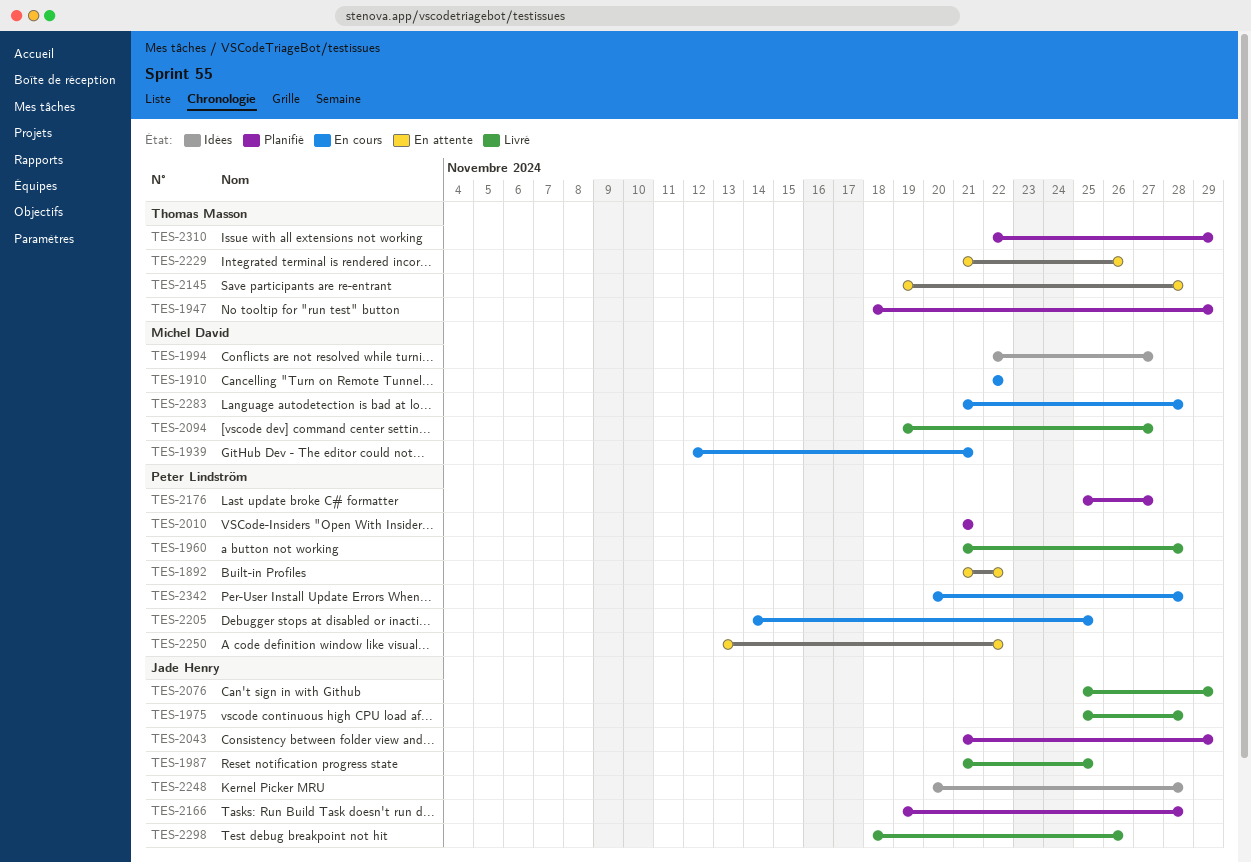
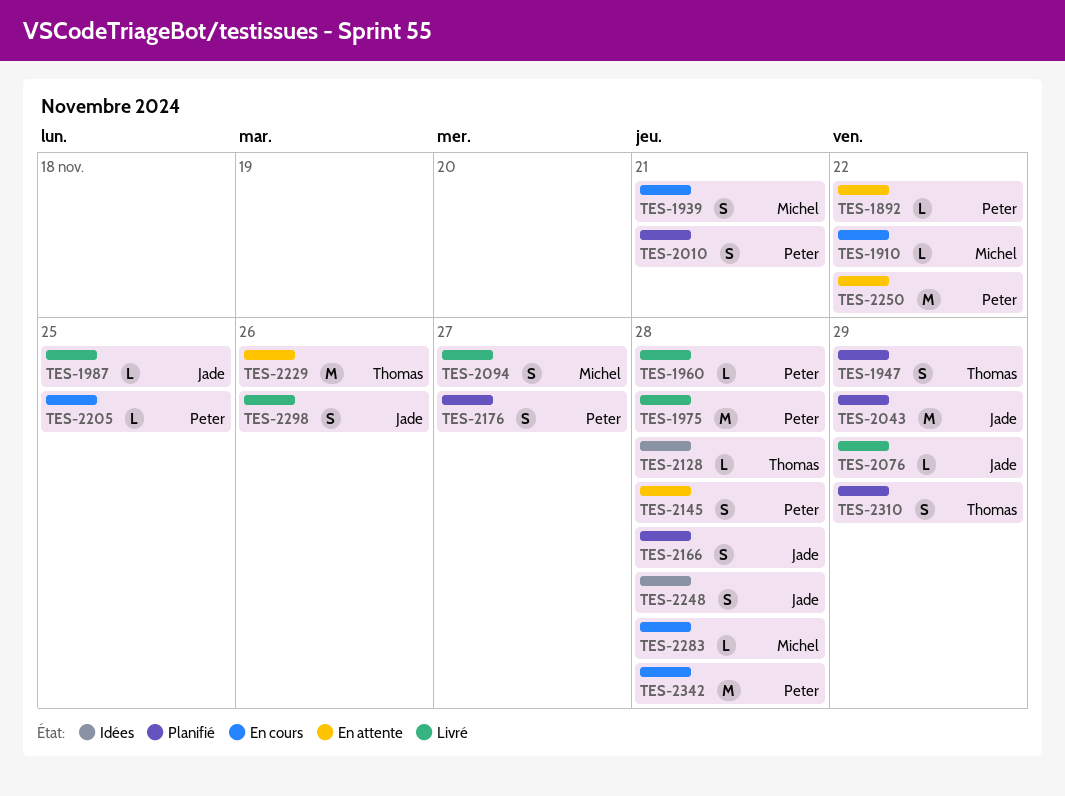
TES-1975, owner: Jade Henry -> Peter Lindström
TES-1994: present -> none
TES-2128: none -> present
TES-2145, owner: Thomas Masson -> Peter Lindström

